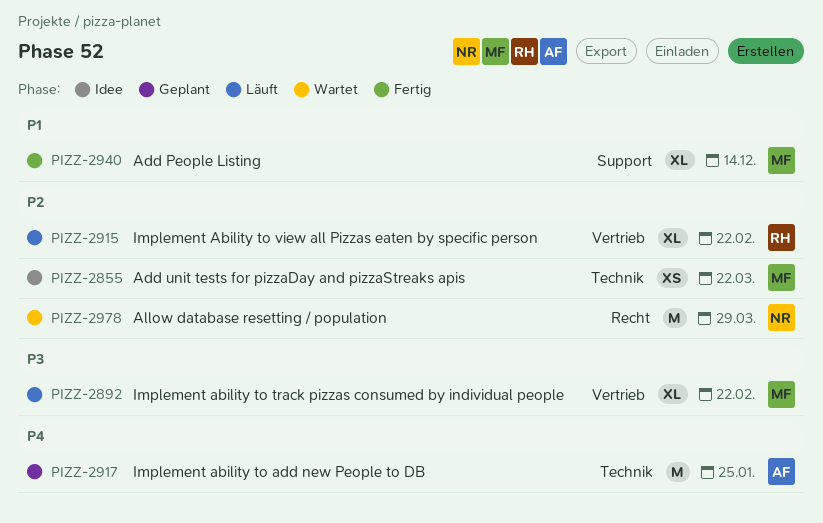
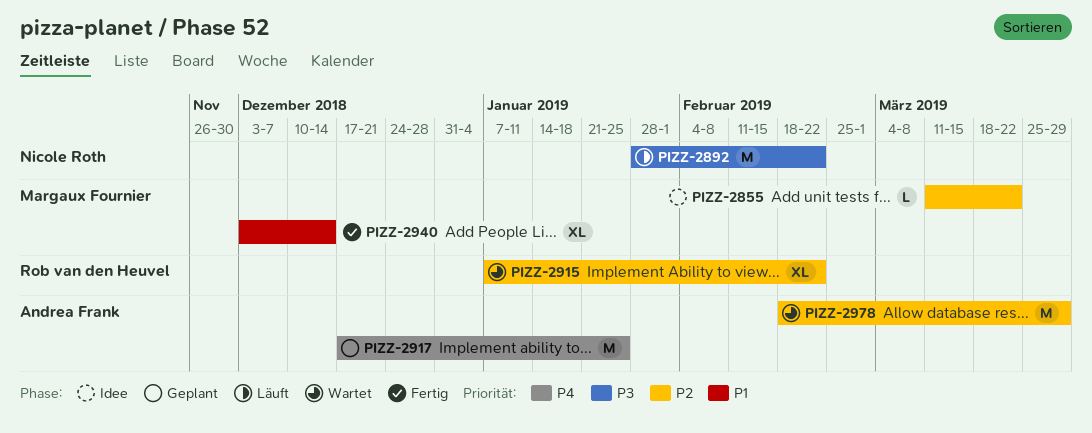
PIZZ-2855, estimate: XS -> L
PIZZ-2892, owner: Margaux Fournier -> Nicole Roth
PIZZ-2892, estimate: XL -> M
PIZZ-2915, status: Läuft -> Wartet
PIZZ-2978, owner: Nicole Roth -> Andrea Frank

